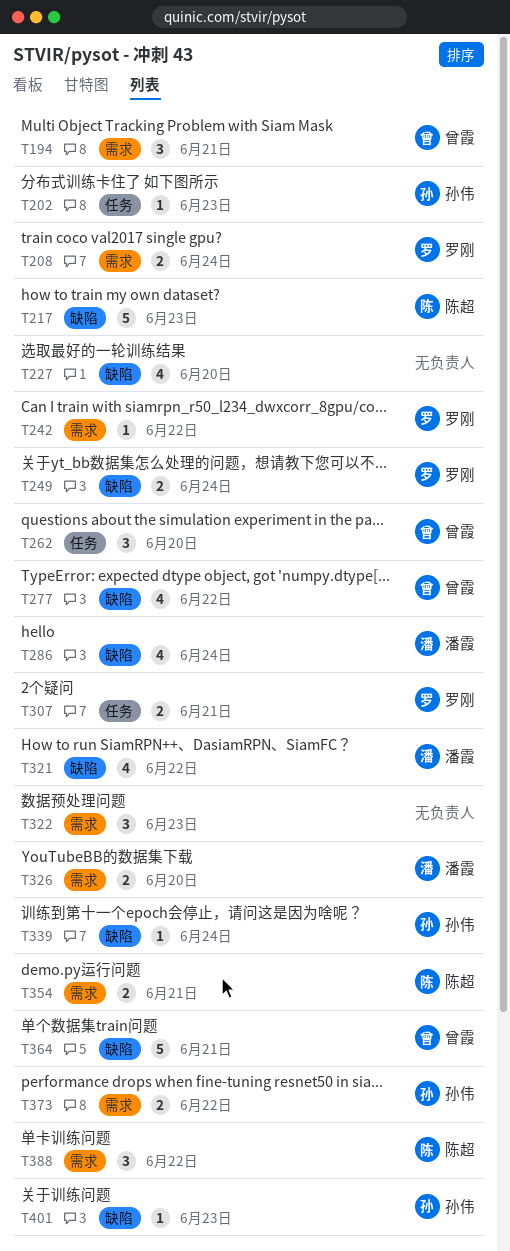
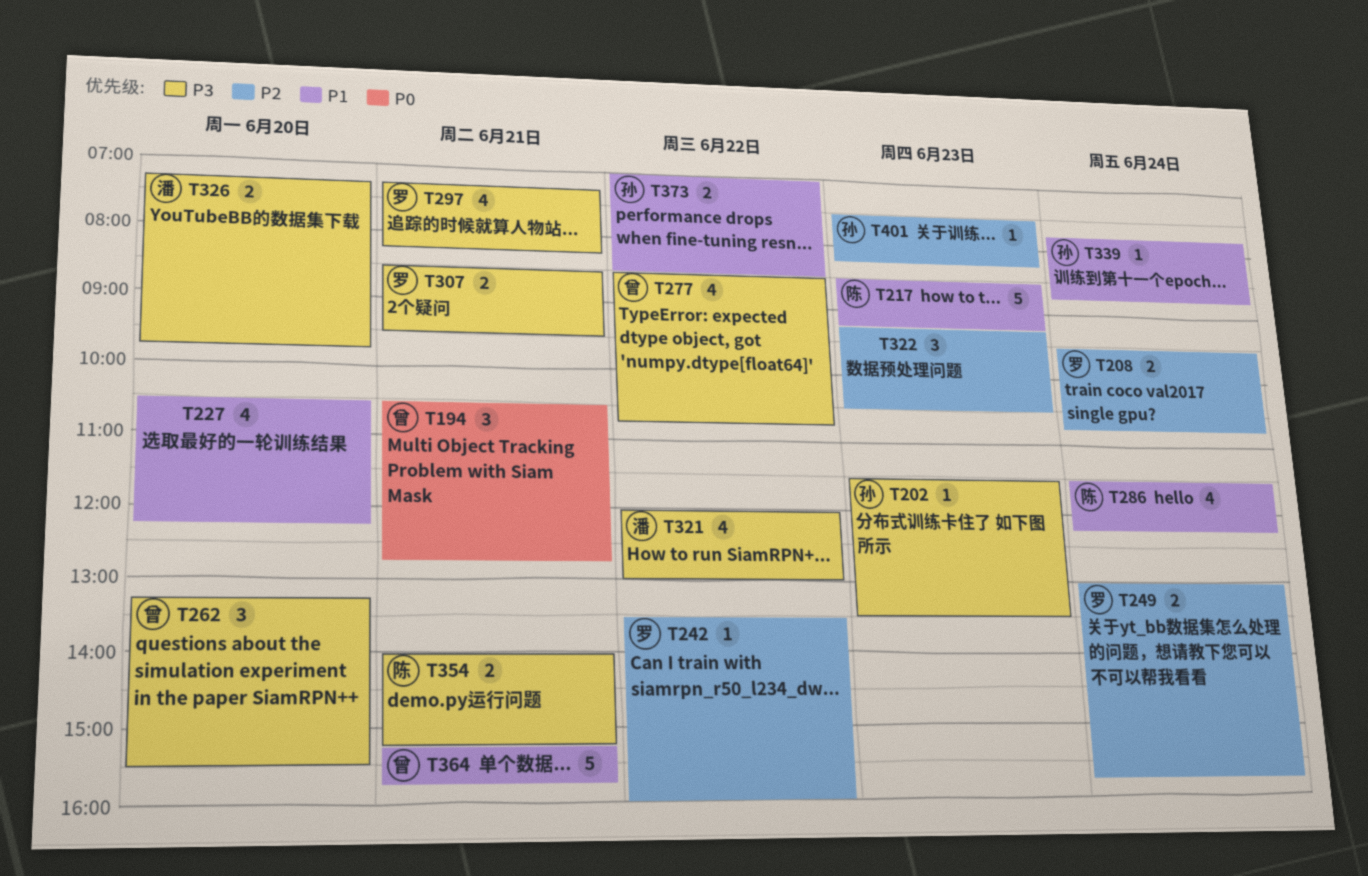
T286, owner: 潘霞 -> 陈超
T297: none -> present
T388: present -> none

